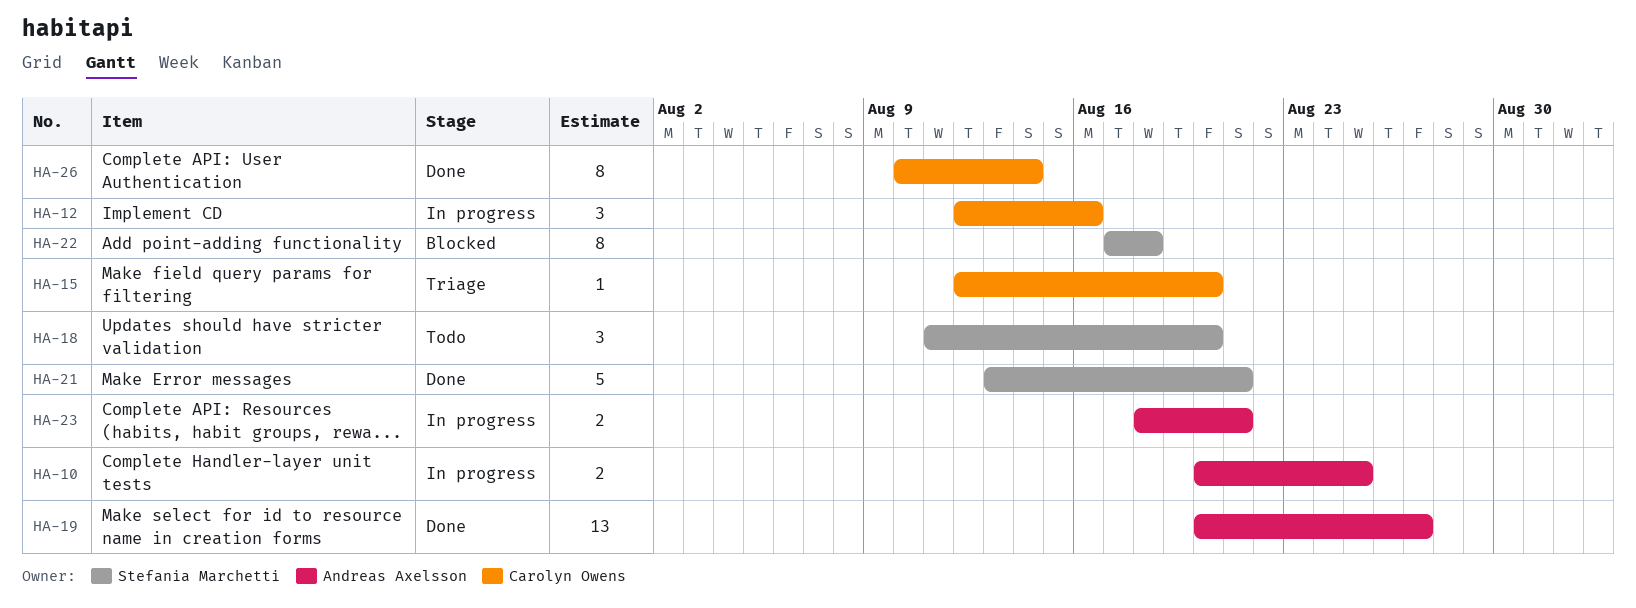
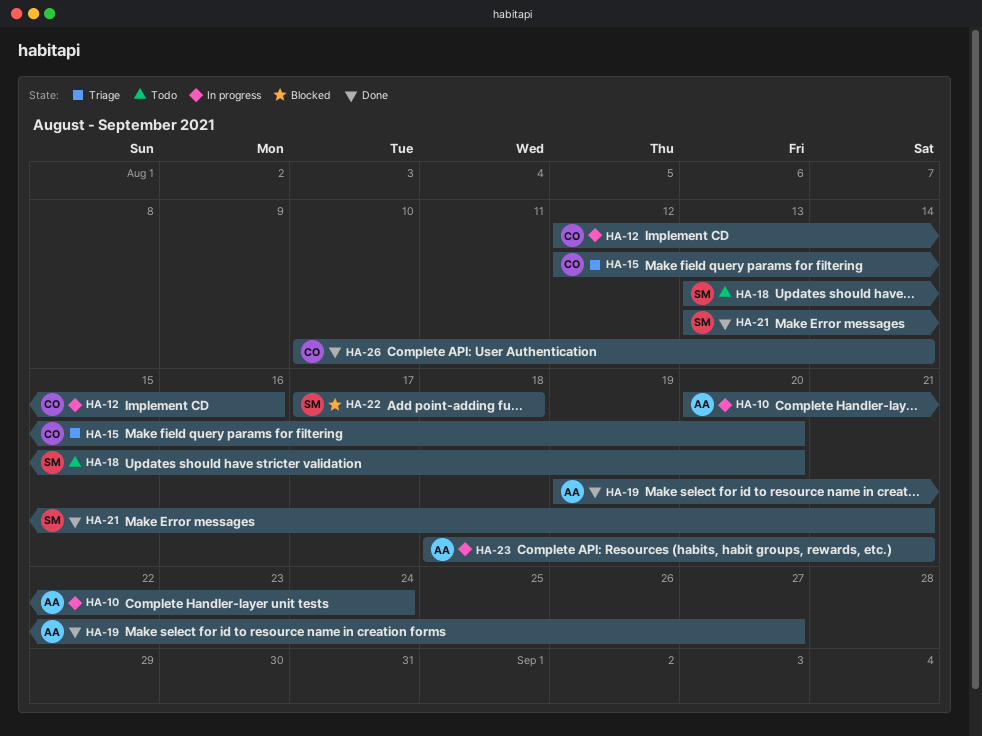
HA-10, due: Aug 25 -> Aug 24
HA-18, start: Aug 11 -> Aug 13
HA-19, start: Aug 20 -> Aug 19

